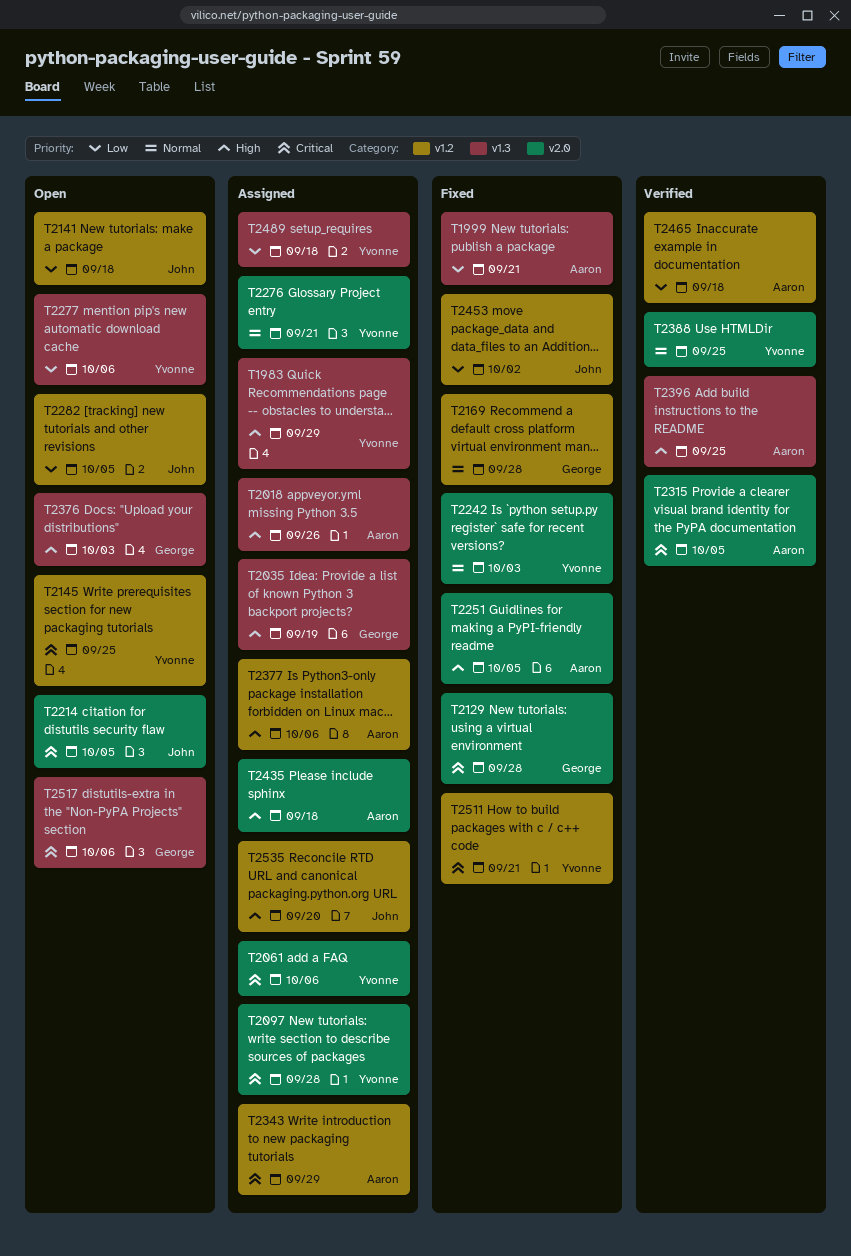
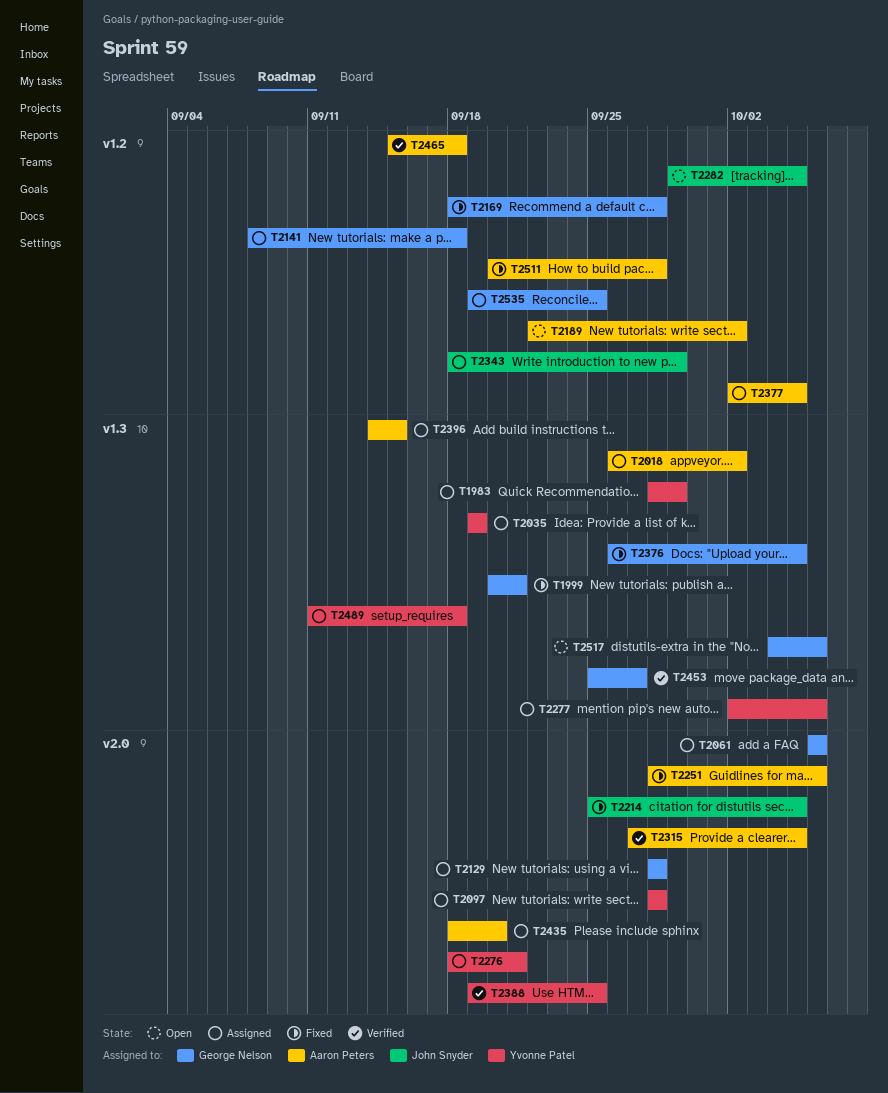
T1999, owner: Aaron Peters -> George Nelson
T2018, due: Sep 26 -> Oct 2
T2035, owner: George Nelson -> Yvonne Patel
T2061, owner: Yvonne Patel -> George Nelson
T2129, status: Fixed -> Assigned
T2141, status: Open -> Assigned
T2141, owner: John Snyder -> George Nelson
T2145: present -> none
T2189: none -> present
T2214, status: Open -> Fixed
T2242: present -> none
T2251, due: Oct 5 -> Oct 6
T2277, status: Open -> Assigned
T2343, owner: Aaron Peters -> John Snyder
T2376, status: Open -> Fixed
T2376, due: Oct 3 -> Oct 5
T2377, due: Oct 6 -> Oct 5
T2396, status: Verified -> Assigned
T2396, due: Sep 25 -> Sep 15
T2435, due: Sep 18 -> Sep 20
T2453, status: Fixed -> Verified
T2453, owner: John Snyder -> George Nelson
T2453, label: v1.2 -> v1.3
T2453, due: Oct 2 -> Sep 27
T2511, owner: Yvonne Patel -> Aaron Peters
T2511, due: Sep 21 -> Sep 28
T2535, owner: John Snyder -> George Nelson
T2535, due: Sep 20 -> Sep 25

